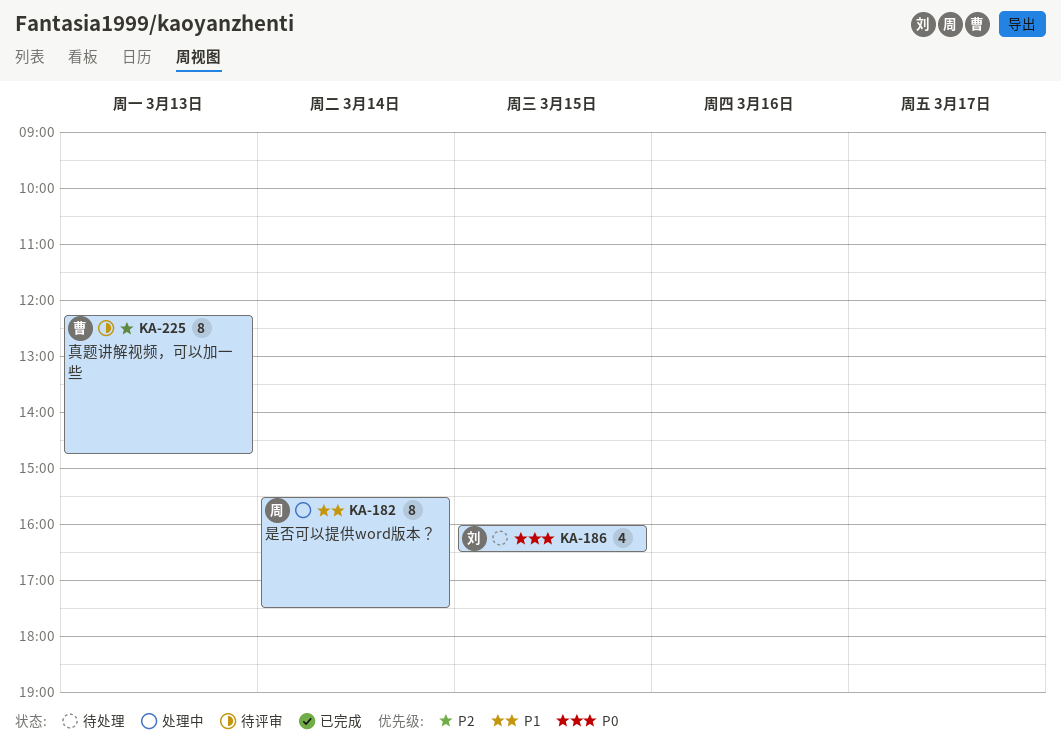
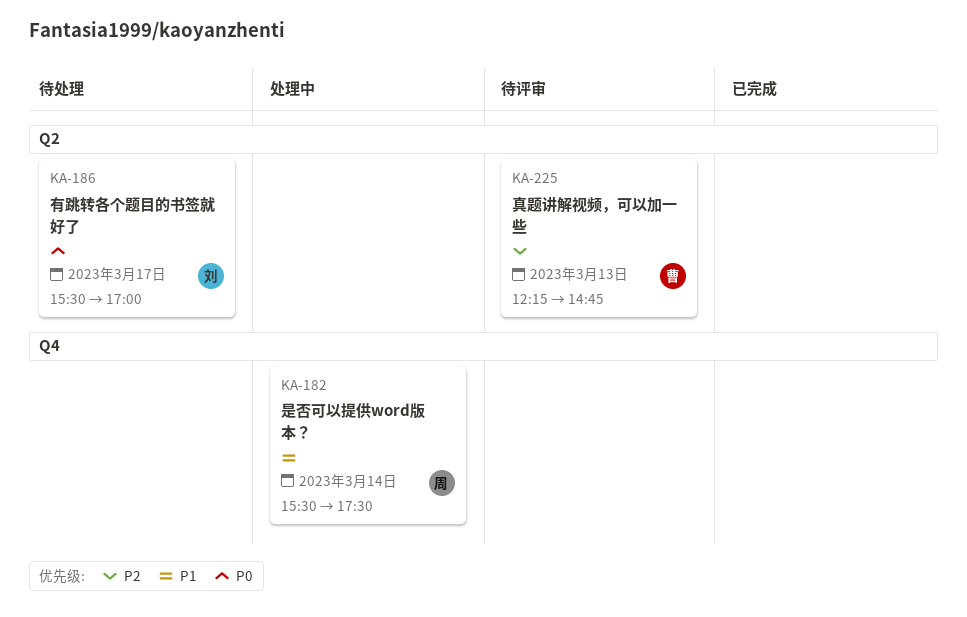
KA-186, day: Mar 15 -> Mar 17
KA-186, begins: 16:00 -> 15:30
KA-186, ends: 16:30 -> 17:00

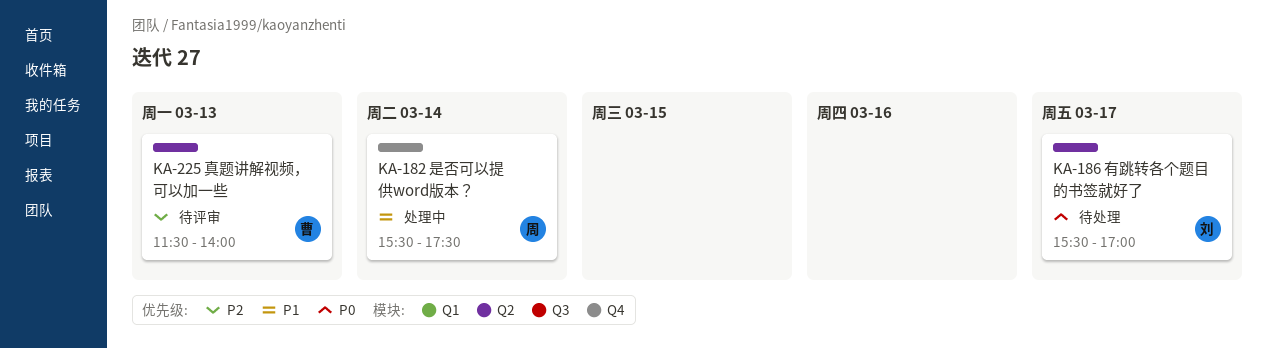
KA-225, begins: 12:15 -> 11:30
KA-225, ends: 14:45 -> 14:00

